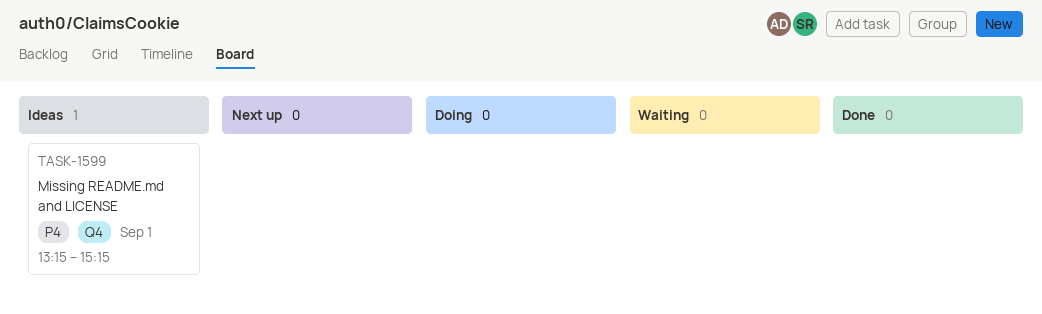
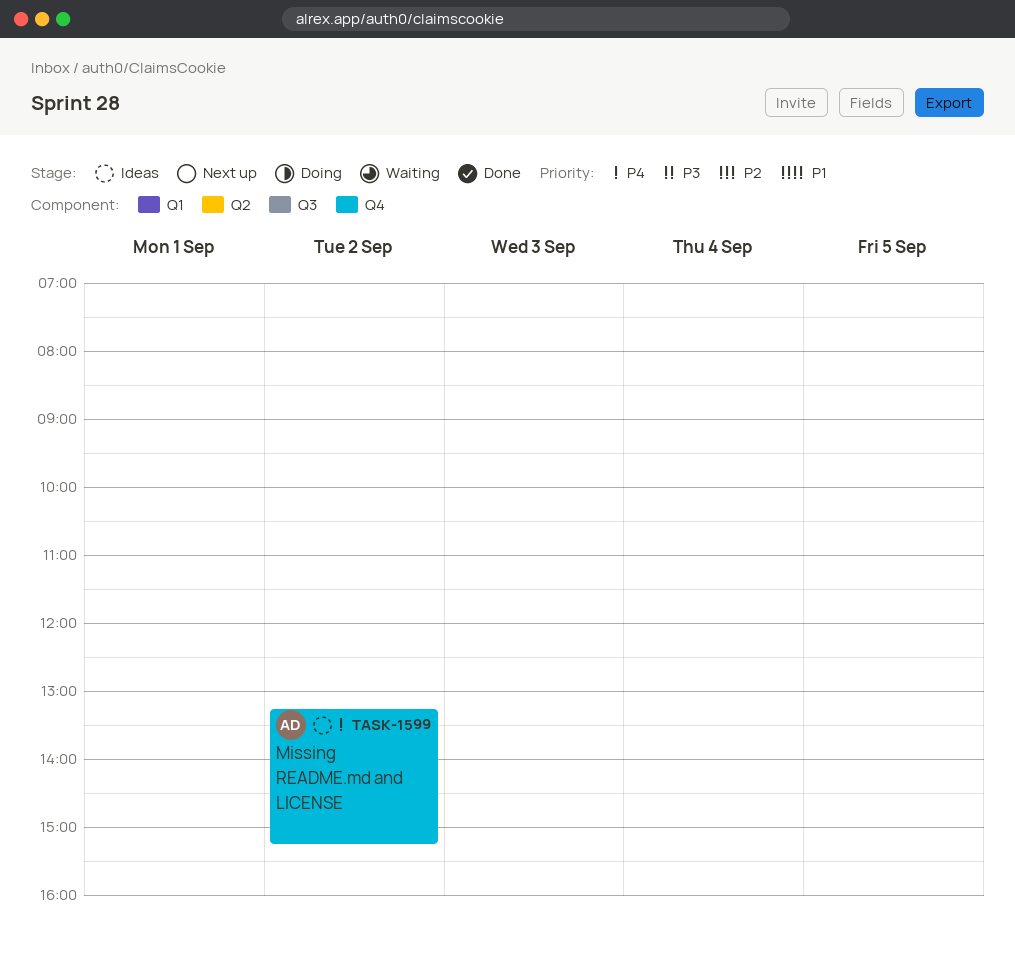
TASK-1599, day: Sep 1 -> Sep 2

